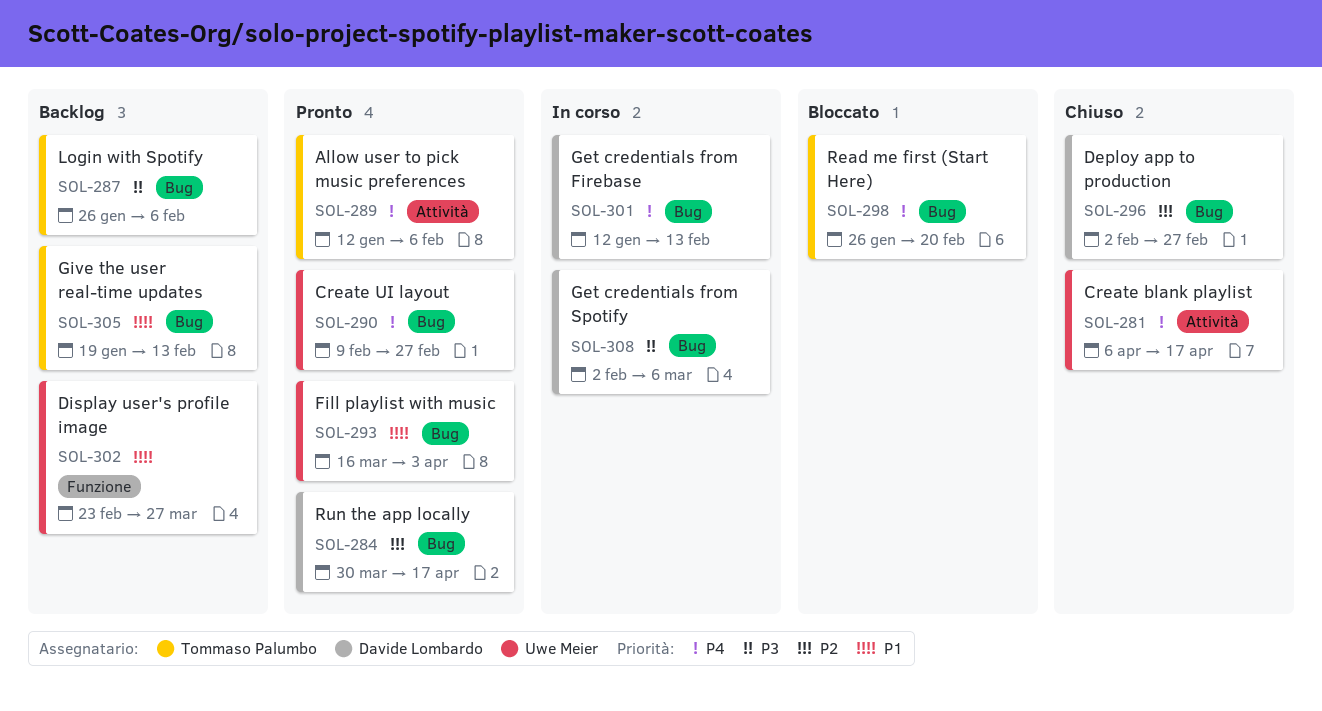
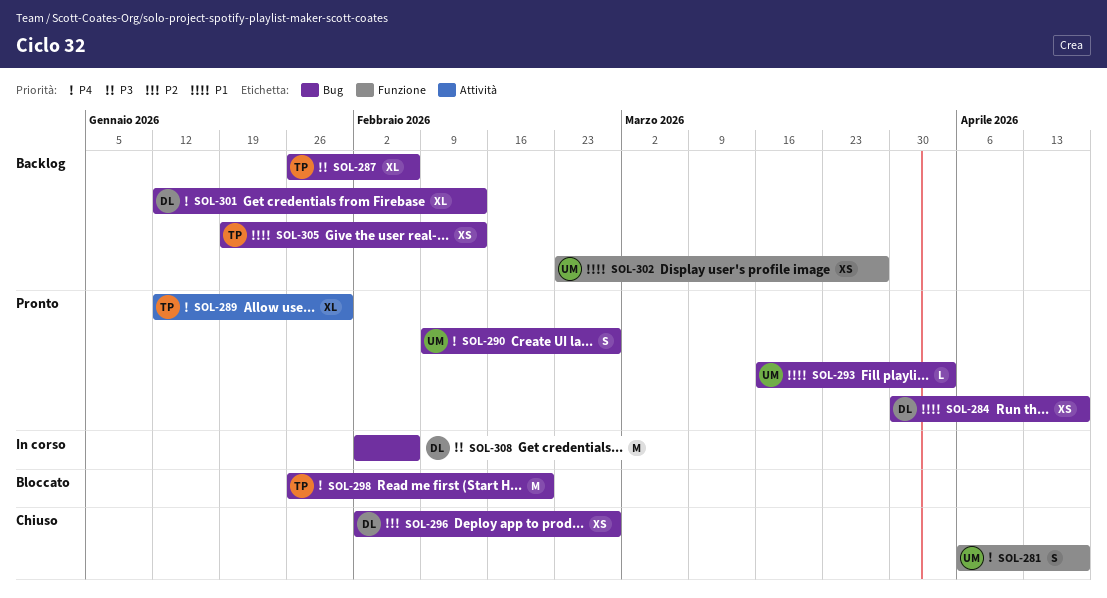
SOL-281, label: Attività -> Funzione
SOL-284, priority: P2 -> P1
SOL-289, due: Feb 6 -> Jan 30
SOL-301, status: In corso -> Backlog
SOL-308, due: Mar 6 -> Feb 6

